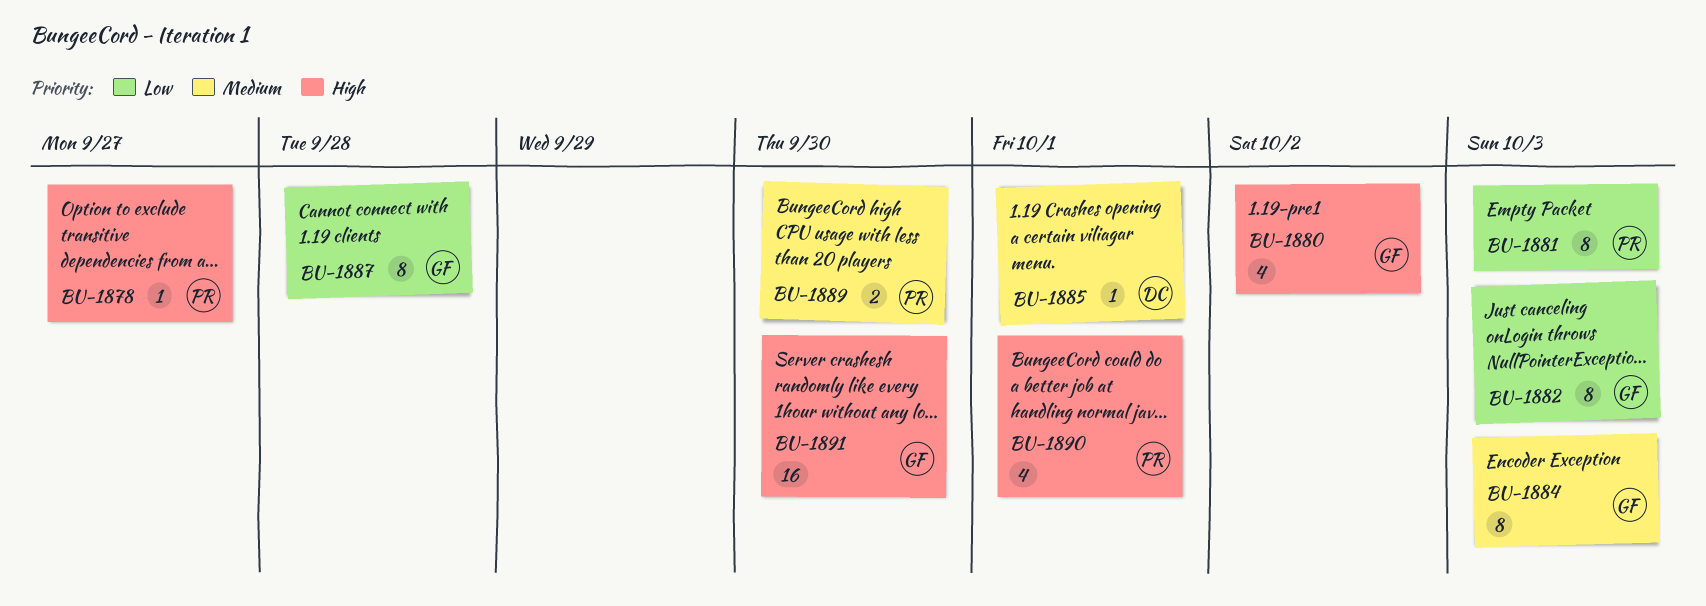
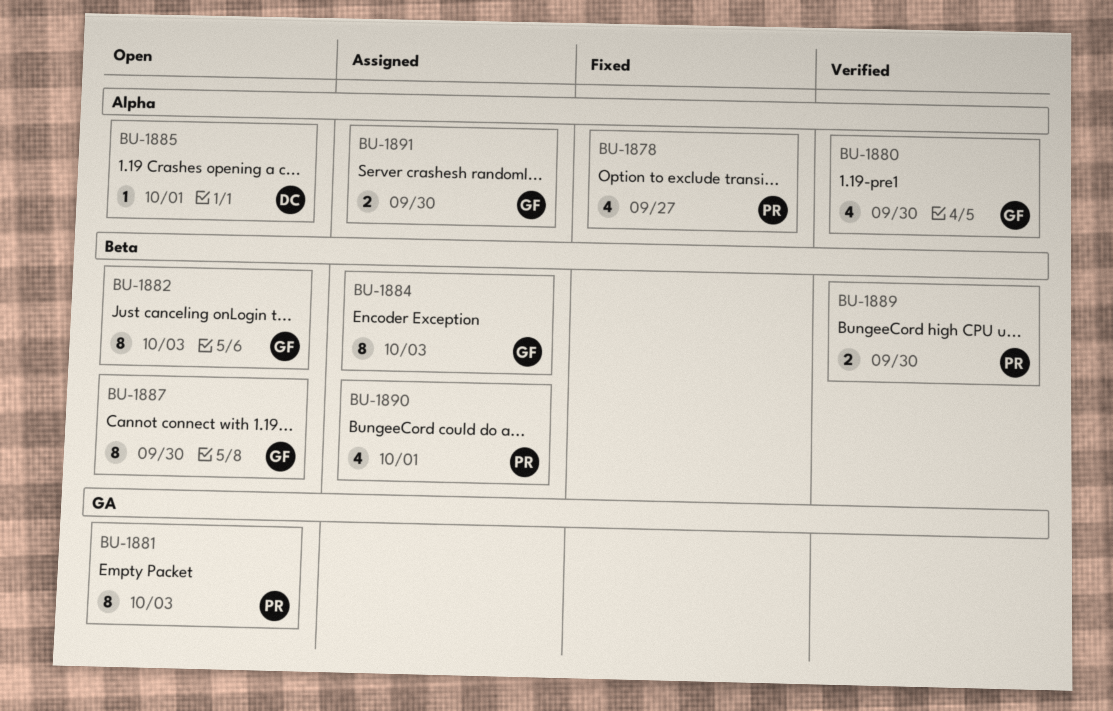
BU-1878, estimate: 1 -> 4
BU-1880, due: Oct 2 -> Sep 30
BU-1887, due: Sep 28 -> Sep 30
BU-1891, estimate: 16 -> 2

